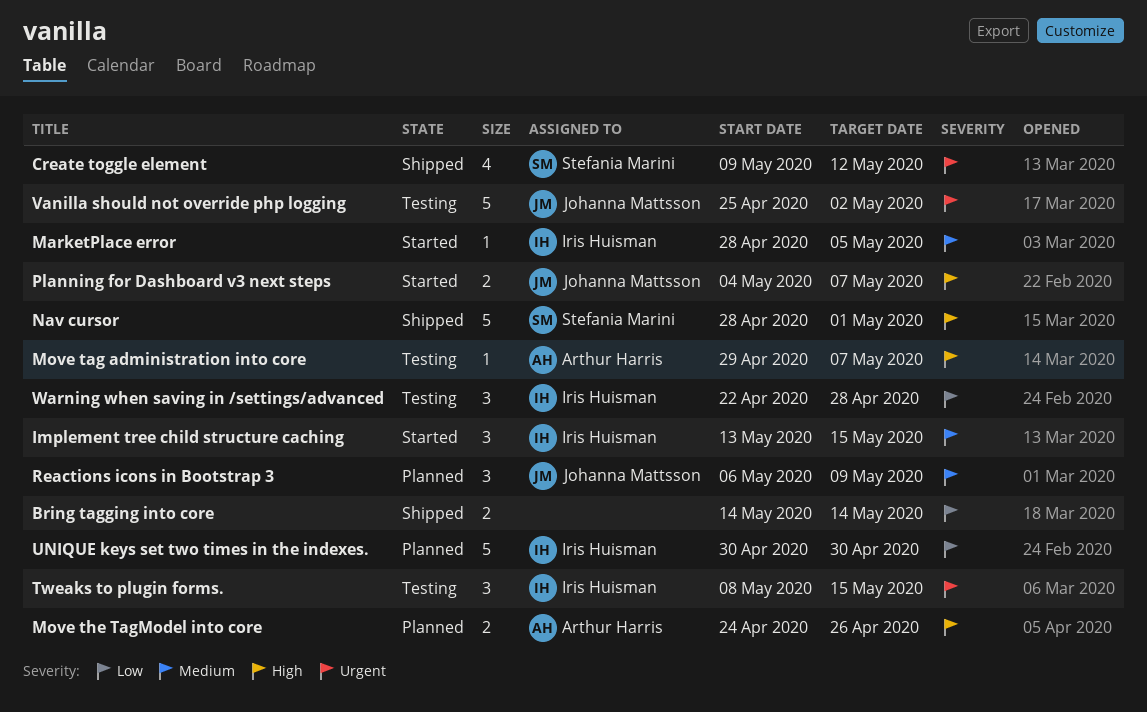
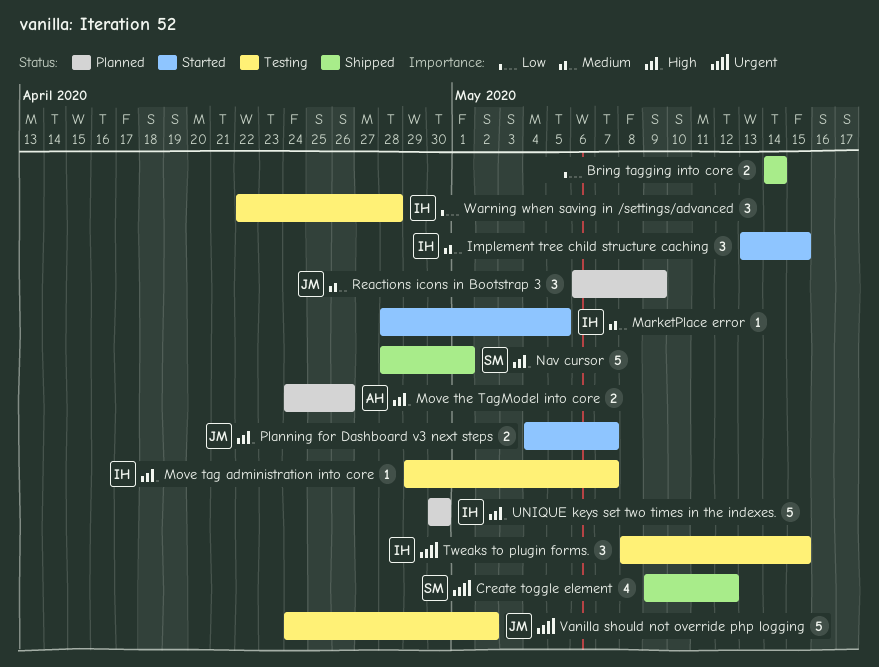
Move tag administration into core, owner: Arthur Harris -> Iris Huisman
UNIQUE keys set two times in the indexes., priority: Low -> High
Vanilla should not override php logging, start: Apr 25 -> Apr 24

